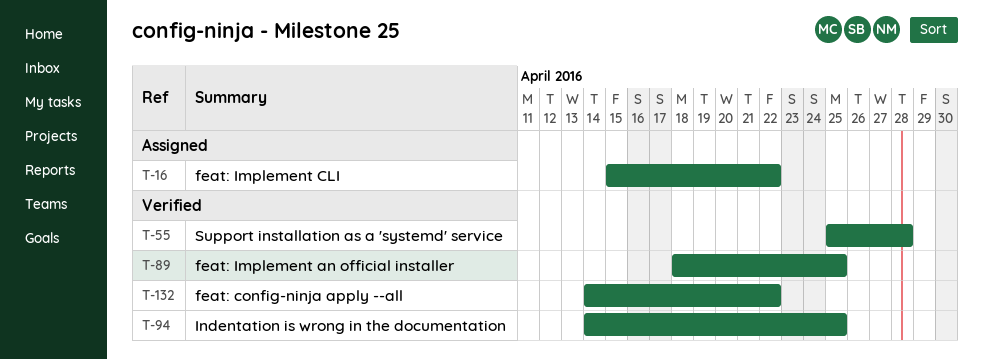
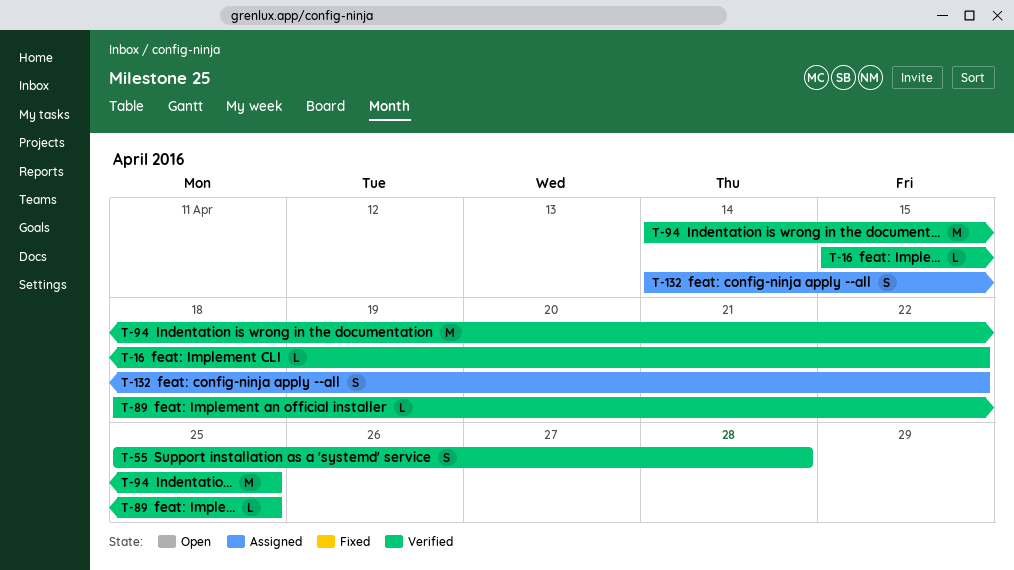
T-16, status: Assigned -> Verified
T-132, status: Verified -> Assigned

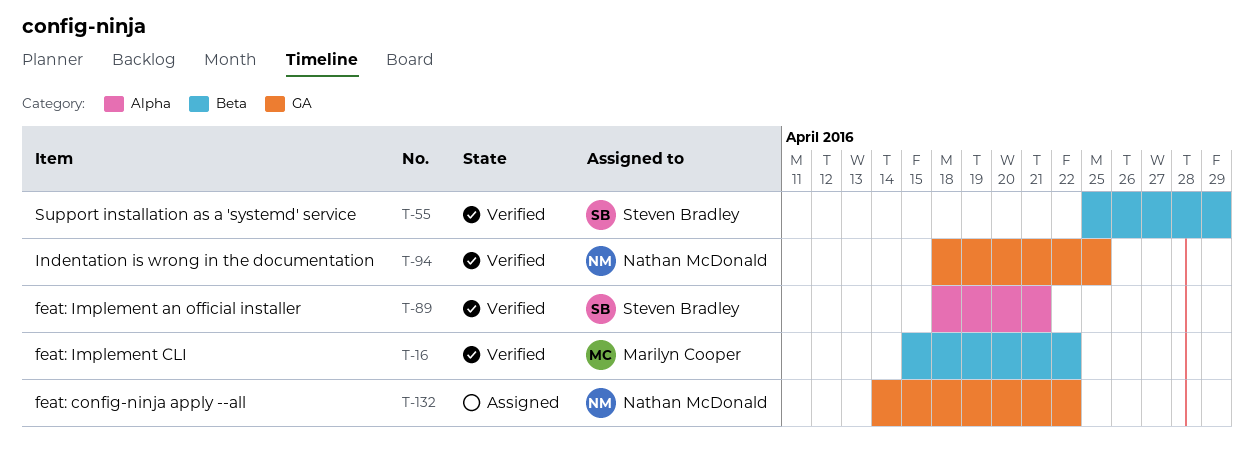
T-55, due: Apr 28 -> Apr 29
T-89, due: Apr 25 -> Apr 21
T-94, start: Apr 14 -> Apr 18

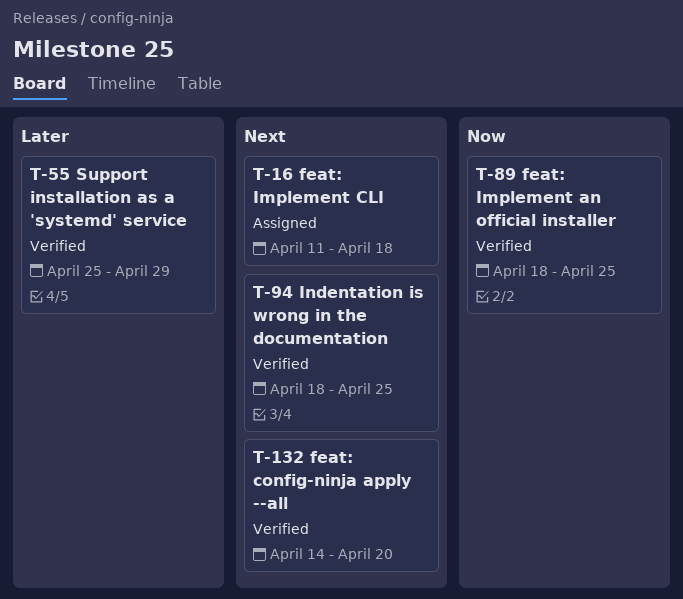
T-16, status: Verified -> Assigned
T-16, start: Apr 15 -> Apr 11
T-16, due: Apr 22 -> Apr 18
T-89, due: Apr 21 -> Apr 25
T-132, status: Assigned -> Verified
T-132, due: Apr 22 -> Apr 20

